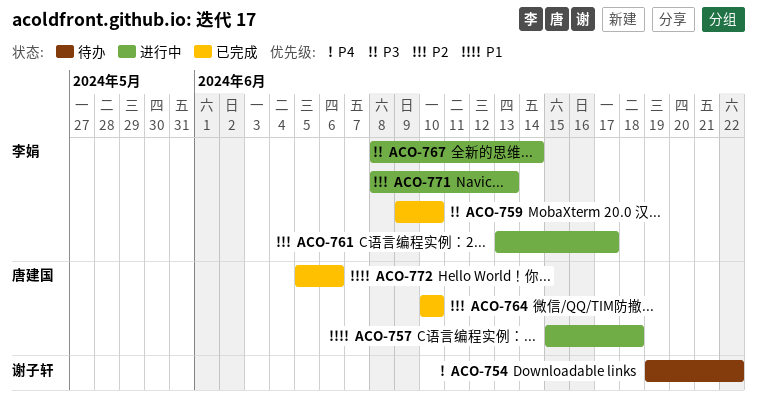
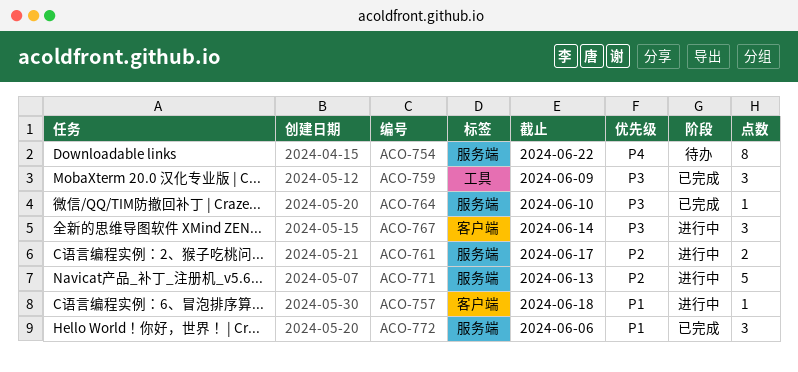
ACO-759, due: Jun 10 -> Jun 9
ACO-764, priority: P2 -> P3

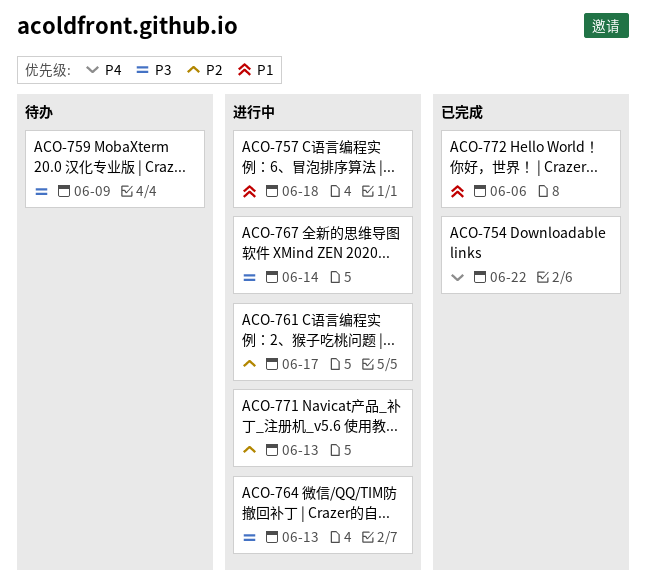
ACO-754, status: 待办 -> 已完成
ACO-759, status: 已完成 -> 待办
ACO-764, status: 已完成 -> 进行中
ACO-764, due: Jun 10 -> Jun 13

